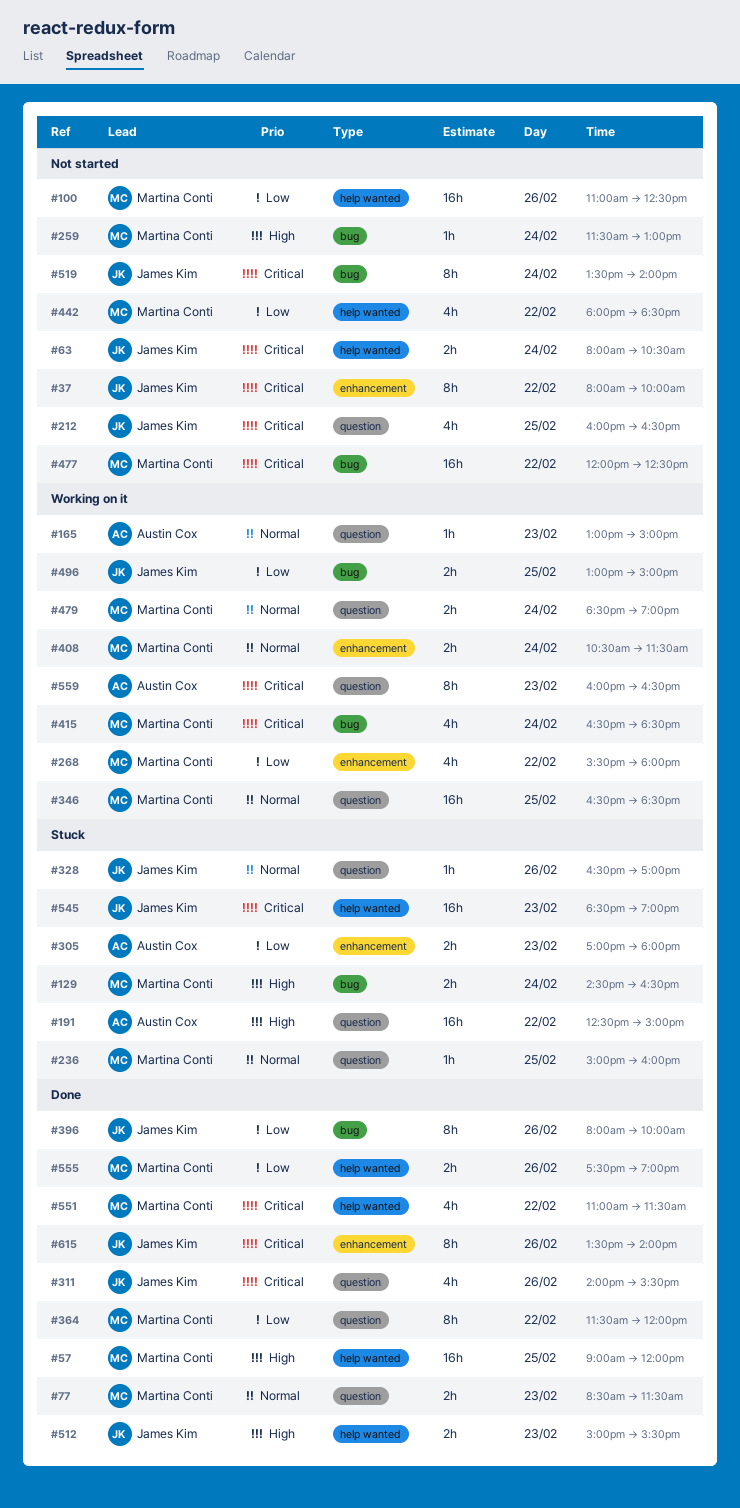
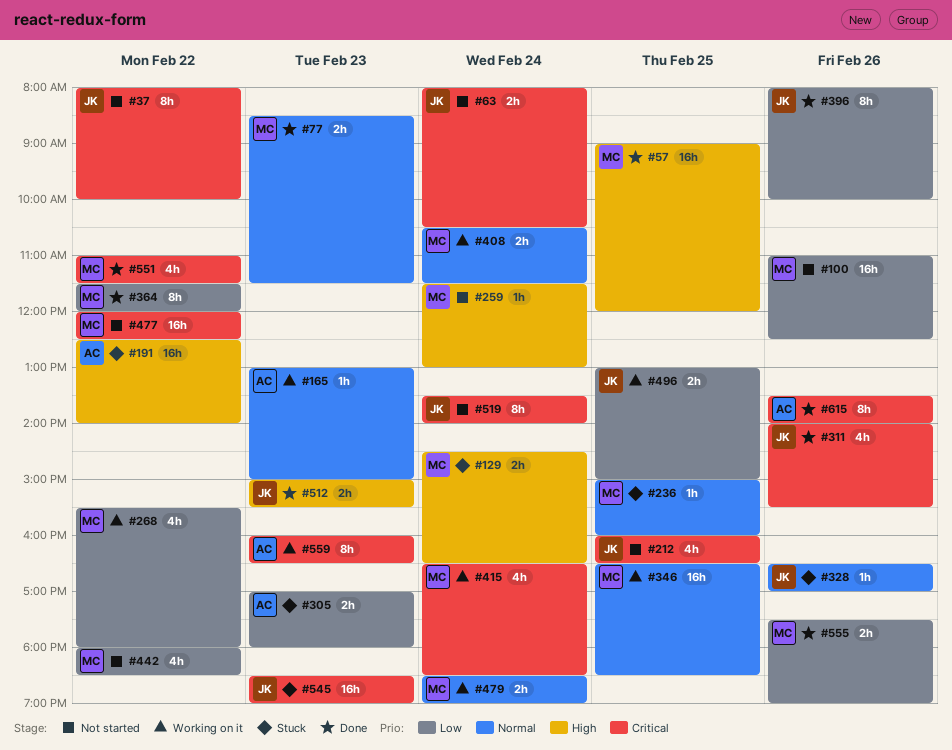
#191, ends: 15:00 -> 14:00
#615, owner: James Kim -> Austin Cox

